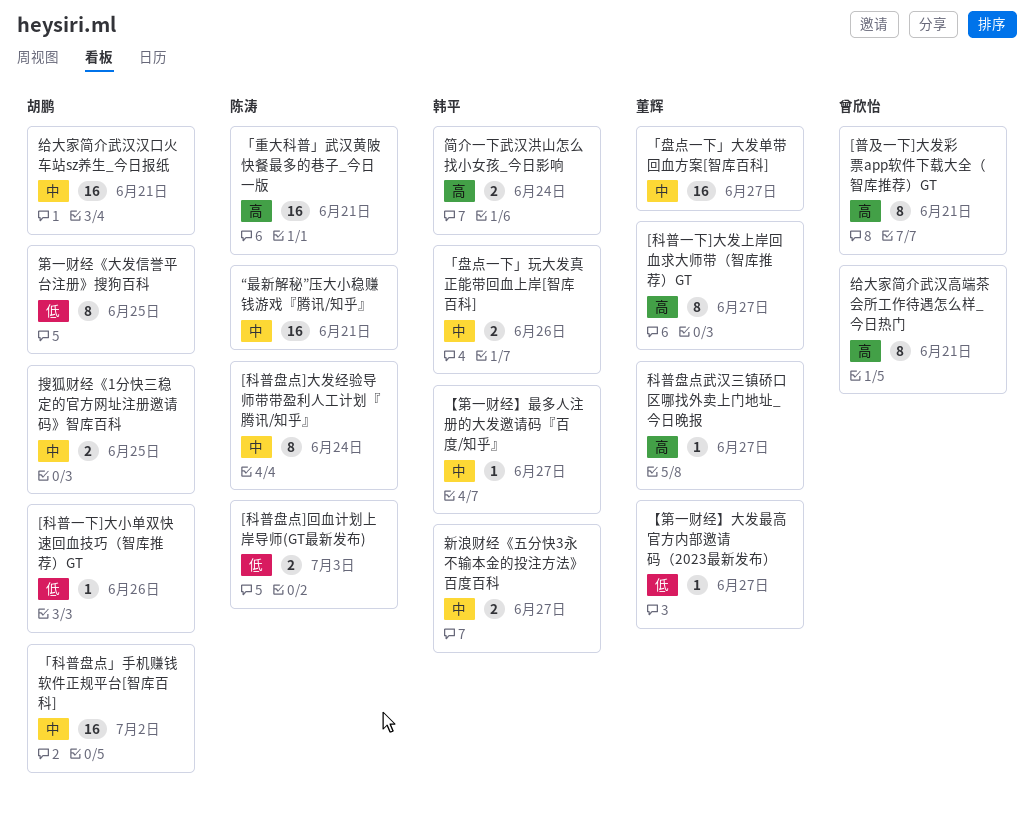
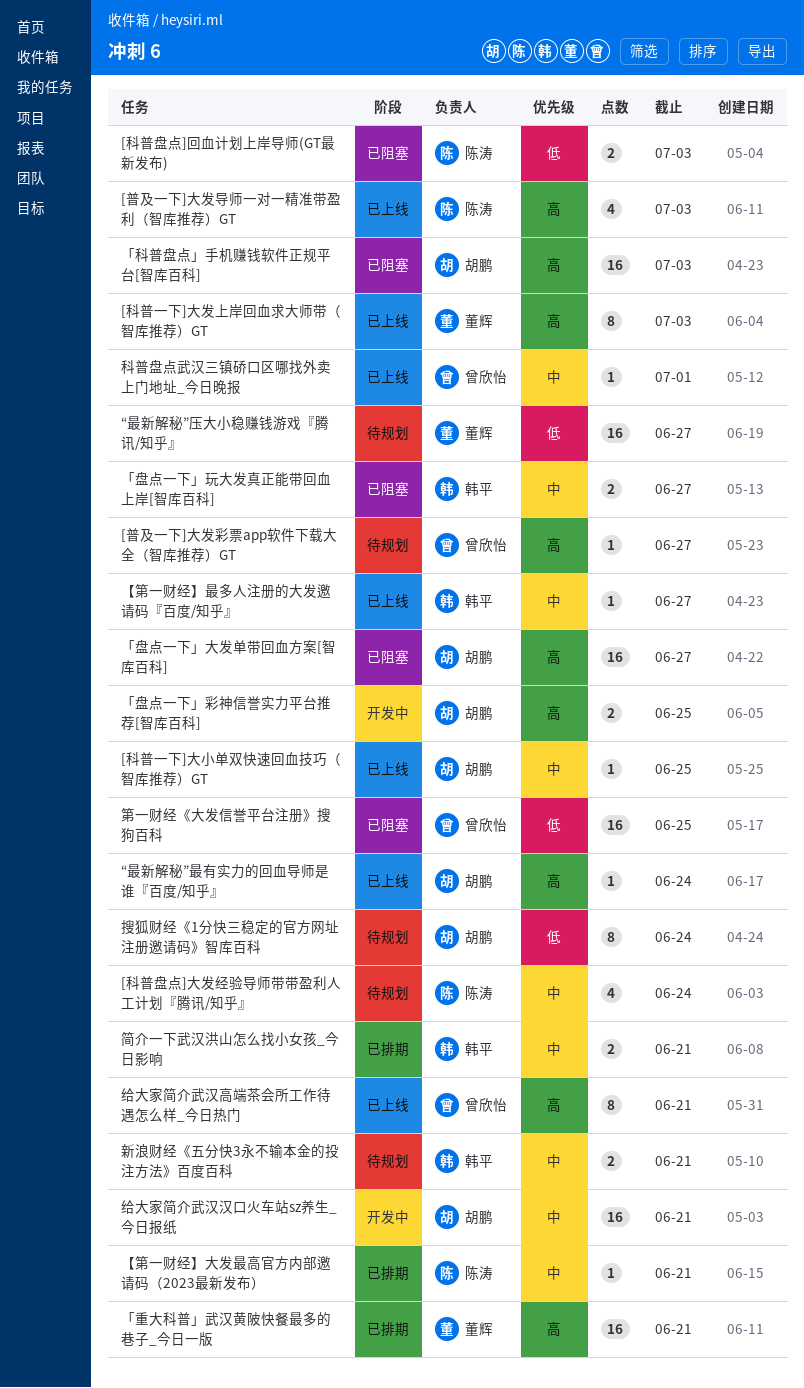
[普及一下]大发导师一对一精准带盈利（智库推荐）GT: none -> present
[普及一下]大发彩票app软件下载大全（智库推荐）GT, estimate: 8 -> 1
[普及一下]大发彩票app软件下载大全（智库推荐）GT, due: Jun 21 -> Jun 27
[科普一下]大发上岸回血求大师带（智库推荐）GT, due: Jun 27 -> Jul 3
[科普一下]大小单双快速回血技巧（智库推荐）GT, priority: 低 -> 中
[科普一下]大小单双快速回血技巧（智库推荐）GT, due: Jun 26 -> Jun 25
[科普盘点]大发经验导师带带盈利人工计划『腾讯/知乎』, estimate: 8 -> 4
“最新解秘”压大小稳赚钱游戏『腾讯/知乎』, owner: 陈涛 -> 董辉
“最新解秘”压大小稳赚钱游戏『腾讯/知乎』, priority: 中 -> 低
“最新解秘”压大小稳赚钱游戏『腾讯/知乎』, due: Jun 21 -> Jun 27
“最新解秘”最有实力的回血导师是谁『百度/知乎』: none -> present
「盘点一下」大发单带回血方案[智库百科], owner: 董辉 -> 胡鹏
「盘点一下」大发单带回血方案[智库百科], priority: 中 -> 高
「盘点一下」彩神信誉实力平台推荐[智库百科]: none -> present
「盘点一下」玩大发真正能带回血上岸[智库百科], due: Jun 26 -> Jun 27
「科普盘点」手机赚钱软件正规平台[智库百科], priority: 中 -> 高
「科普盘点」手机赚钱软件正规平台[智库百科], due: Jul 2 -> Jul 3
「重大科普」武汉黄陂快餐最多的巷子_今日一版, owner: 陈涛 -> 董辉
【第一财经】大发最高官方内部邀请码（2023最新发布）, owner: 董辉 -> 陈涛
【第一财经】大发最高官方内部邀请码（2023最新发布）, priority: 低 -> 中
【第一财经】大发最高官方内部邀请码（2023最新发布）, due: Jun 27 -> Jun 21
搜狐财经《1分快三稳定的官方网址注册邀请码》智库百科, priority: 中 -> 低
搜狐财经《1分快三稳定的官方网址注册邀请码》智库百科, estimate: 2 -> 8
搜狐财经《1分快三稳定的官方网址注册邀请码》智库百科, due: Jun 25 -> Jun 24
新浪财经《五分快3永不输本金的投注方法》百度百科, due: Jun 27 -> Jun 21
科普盘点武汉三镇硚口区哪找外卖上门地址_今日晚报, owner: 董辉 -> 曾欣怡
科普盘点武汉三镇硚口区哪找外卖上门地址_今日晚报, priority: 高 -> 中
科普盘点武汉三镇硚口区哪找外卖上门地址_今日晚报, due: Jun 27 -> Jul 1
第一财经《大发信誉平台注册》搜狗百科, owner: 胡鹏 -> 曾欣怡
第一财经《大发信誉平台注册》搜狗百科, estimate: 8 -> 16
简介一下武汉洪山怎么找小女孩_今日影响, priority: 高 -> 中
简介一下武汉洪山怎么找小女孩_今日影响, due: Jun 24 -> Jun 21

